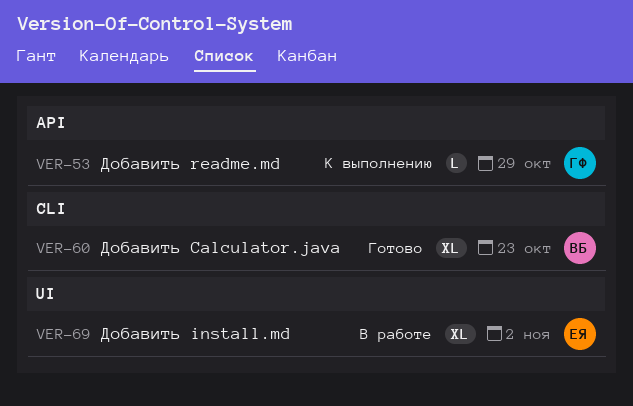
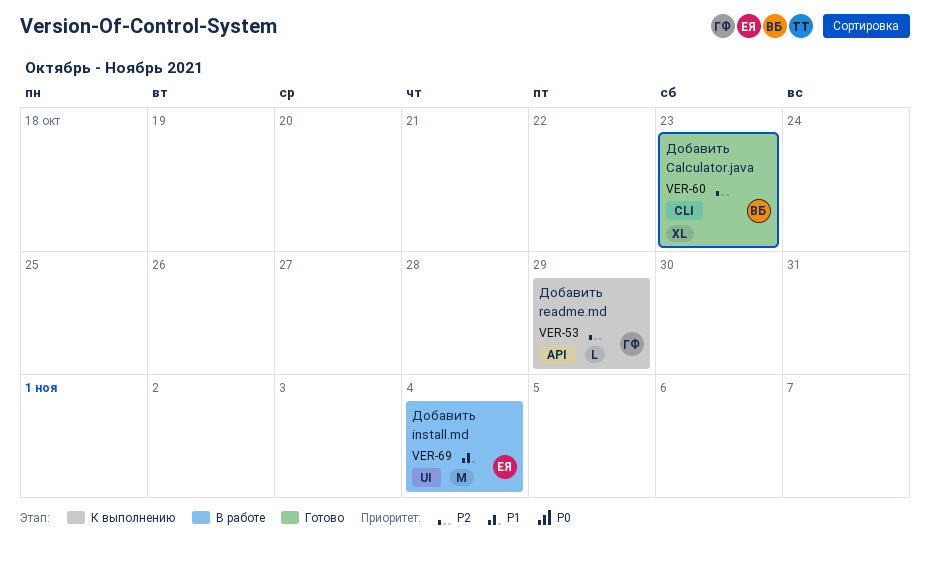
VER-69, estimate: XL -> M
VER-69, due: Nov 2 -> Nov 4

